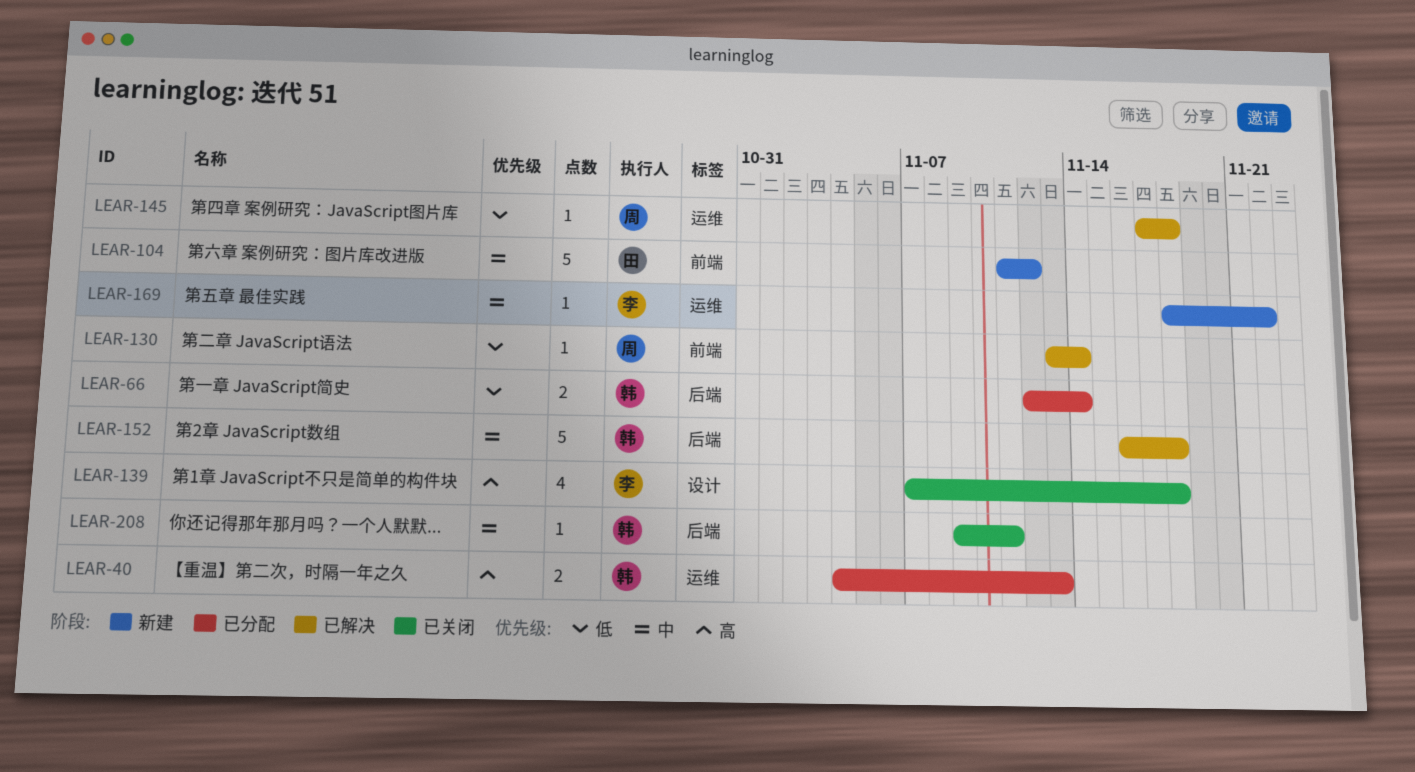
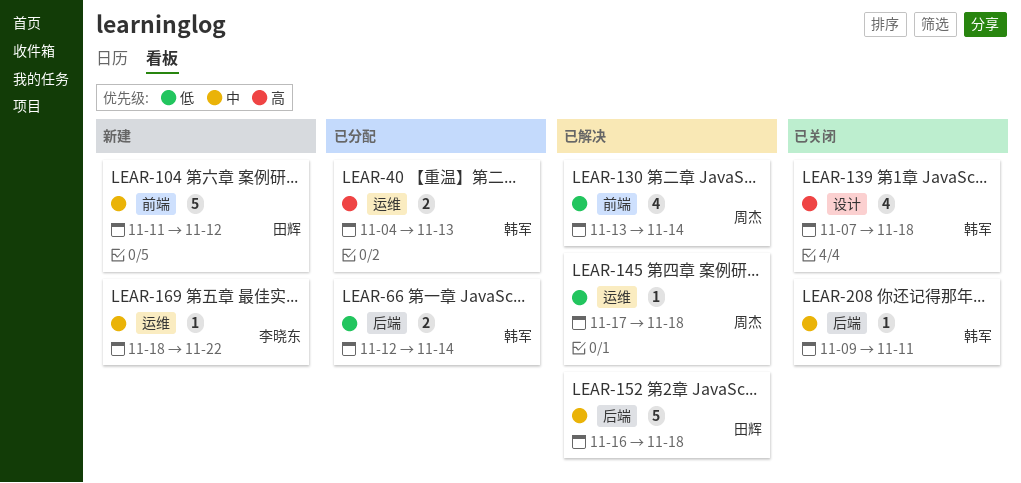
LEAR-130, estimate: 1 -> 4
LEAR-139, owner: 李晓东 -> 韩军
LEAR-152, owner: 韩军 -> 田辉

